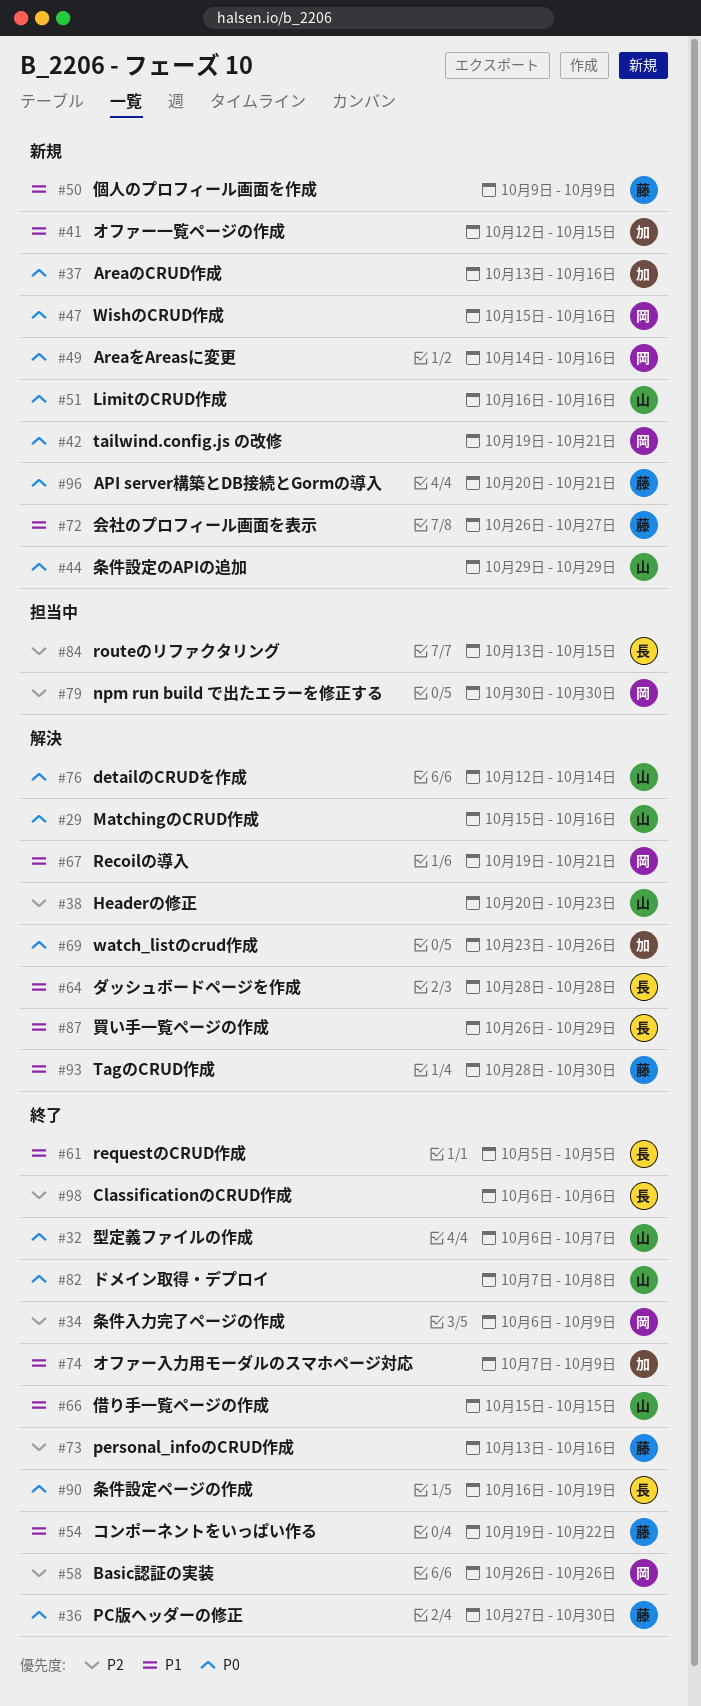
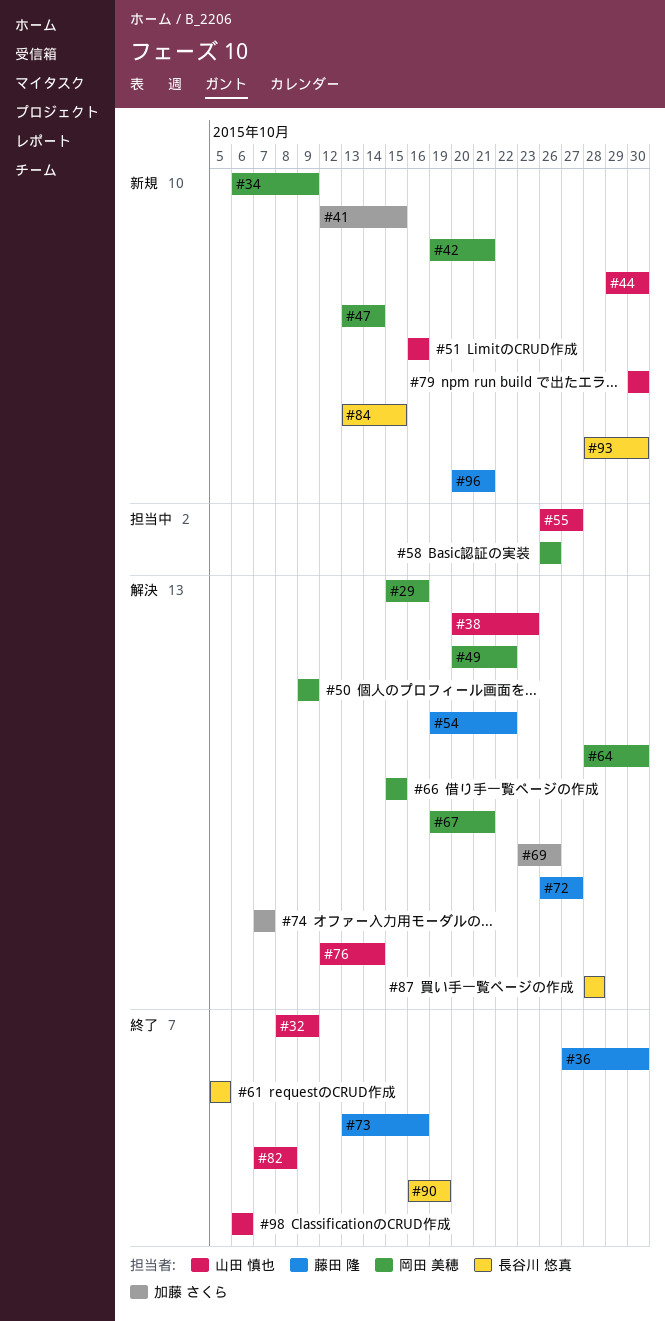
#29, owner: 山田 慎也 -> 岡田 美穂
#32, start: Oct 6 -> Oct 8
#32, due: Oct 7 -> Oct 9
#34, status: 終了 -> 新規
#37: present -> none
#44, due: Oct 29 -> Oct 30
#47, start: Oct 15 -> Oct 13
#47, due: Oct 16 -> Oct 14
#49, status: 新規 -> 解決
#49, start: Oct 14 -> Oct 20
#49, due: Oct 16 -> Oct 22
#50, status: 新規 -> 解決
#50, owner: 藤田 隆 -> 岡田 美穂
#54, status: 終了 -> 解決
#55: none -> present
#58, status: 終了 -> 担当中
#64, owner: 長谷川 悠真 -> 岡田 美穂
#64, due: Oct 28 -> Oct 30
#66, status: 終了 -> 解決
#66, owner: 山田 慎也 -> 岡田 美穂
#72, status: 新規 -> 解決
#74, status: 終了 -> 解決
#74, due: Oct 9 -> Oct 7
#79, status: 担当中 -> 新規
#79, owner: 岡田 美穂 -> 山田 慎也
#84, status: 担当中 -> 新規
#87, start: Oct 26 -> Oct 28
#87, due: Oct 29 -> Oct 28
#93, status: 解決 -> 新規
#93, owner: 藤田 隆 -> 長谷川 悠真
#98, owner: 長谷川 悠真 -> 山田 慎也

